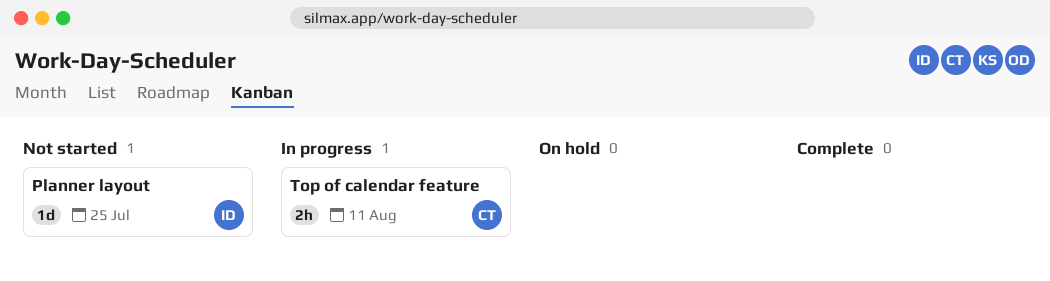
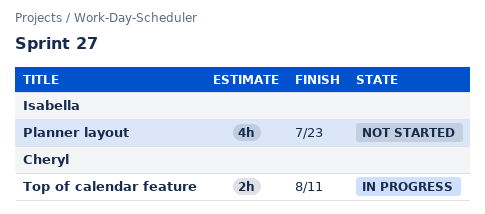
Planner layout, estimate: 1d -> 4h
Planner layout, due: Jul 25 -> Jul 23

